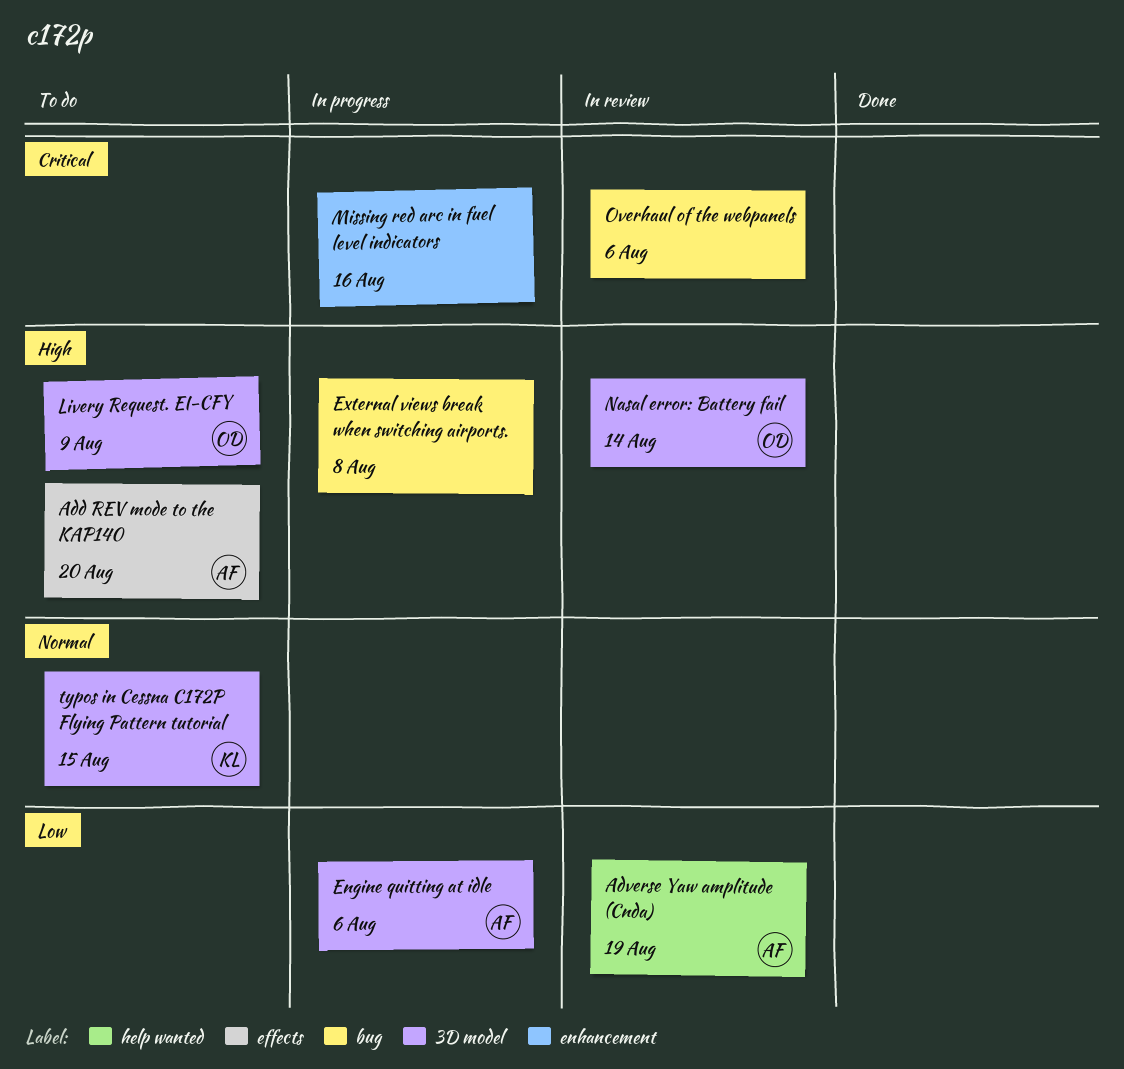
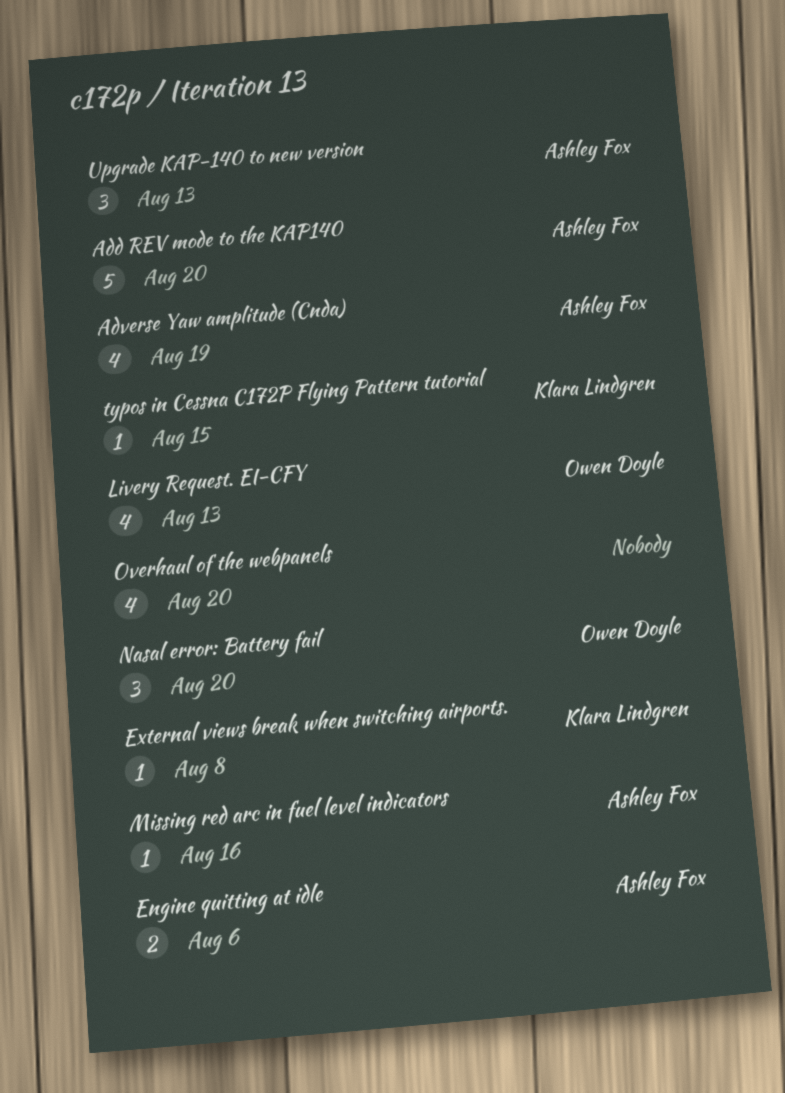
External views break when switching airports., owner: none -> Klara Lindgren
Livery Request. EI-CFY, due: Aug 9 -> Aug 13
Missing red arc in fuel level indicators, owner: none -> Ashley Fox
Nasal error: Battery fail, due: Aug 14 -> Aug 20
Overhaul of the webpanels, due: Aug 6 -> Aug 20
Upgrade KAP-140 to new version: none -> present

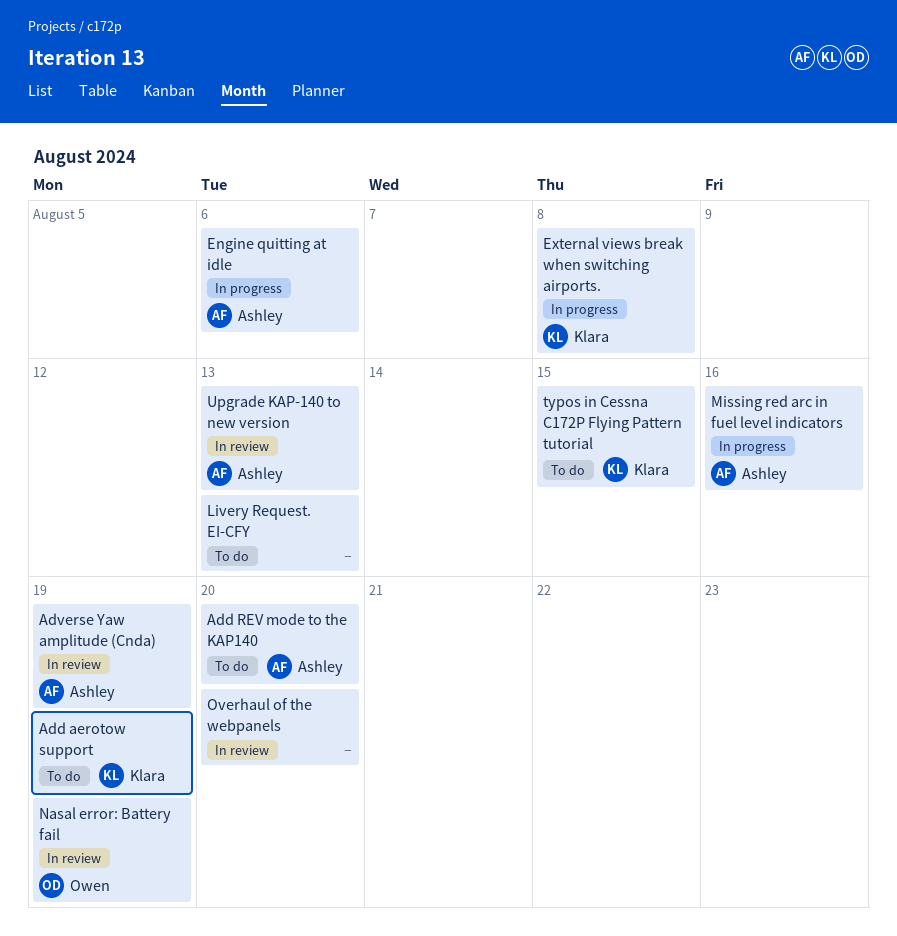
Add aerotow support: none -> present
Livery Request. EI-CFY, owner: Owen Doyle -> none
Nasal error: Battery fail, due: Aug 20 -> Aug 19

